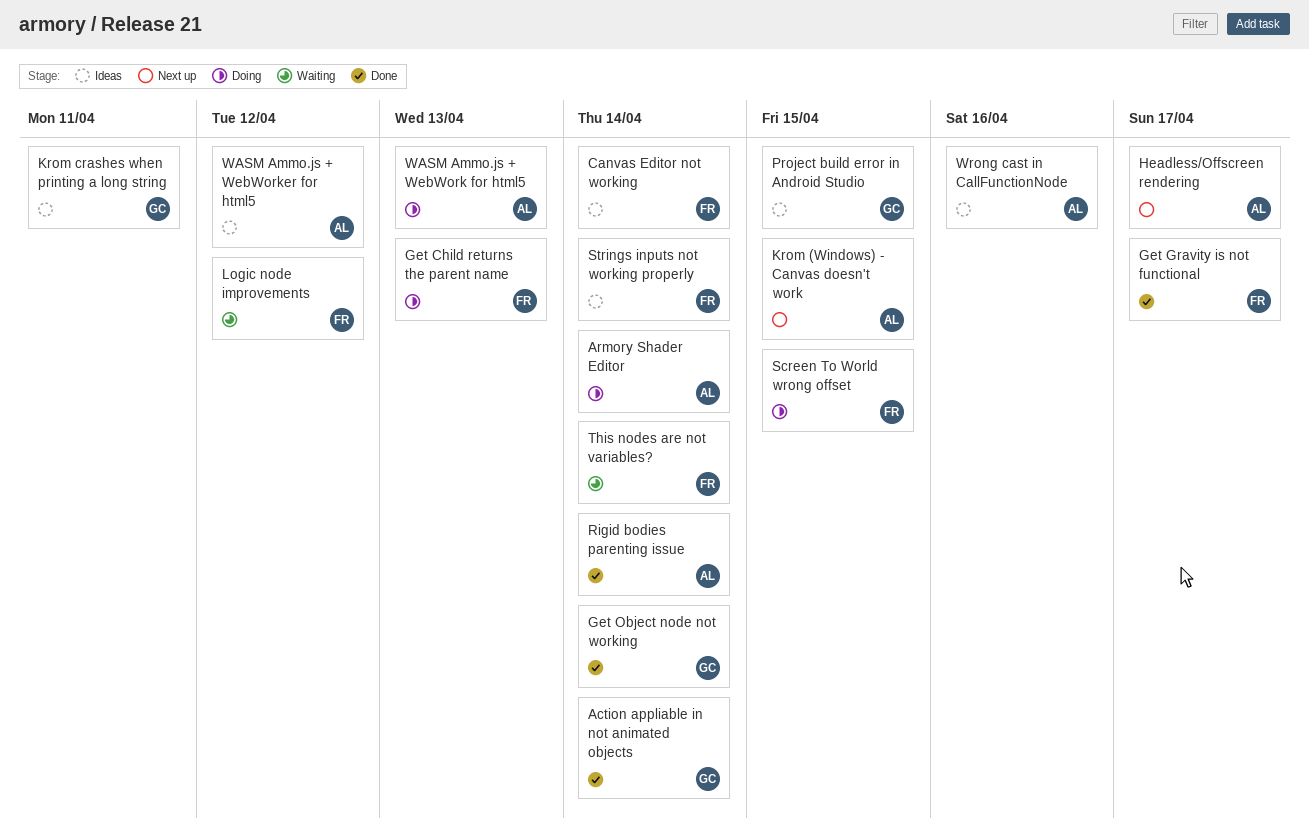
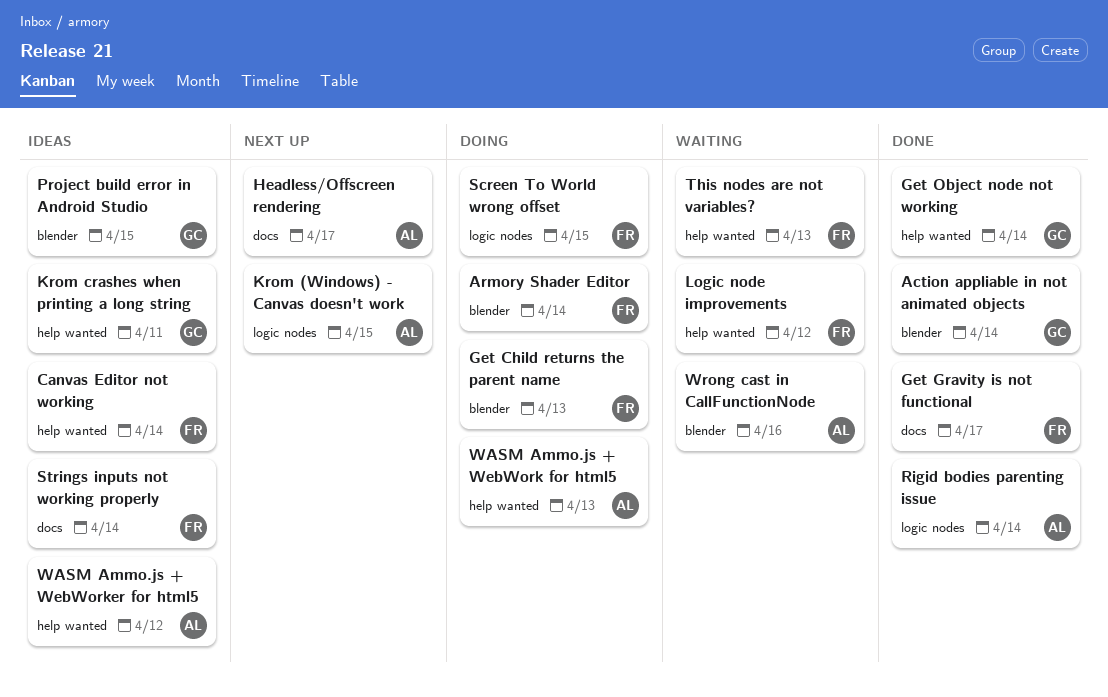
Armory Shader Editor, owner: AL -> FR
This nodes are not variables?, due: Apr 14 -> Apr 13
Wrong cast in CallFunctionNode, status: Ideas -> Waiting

